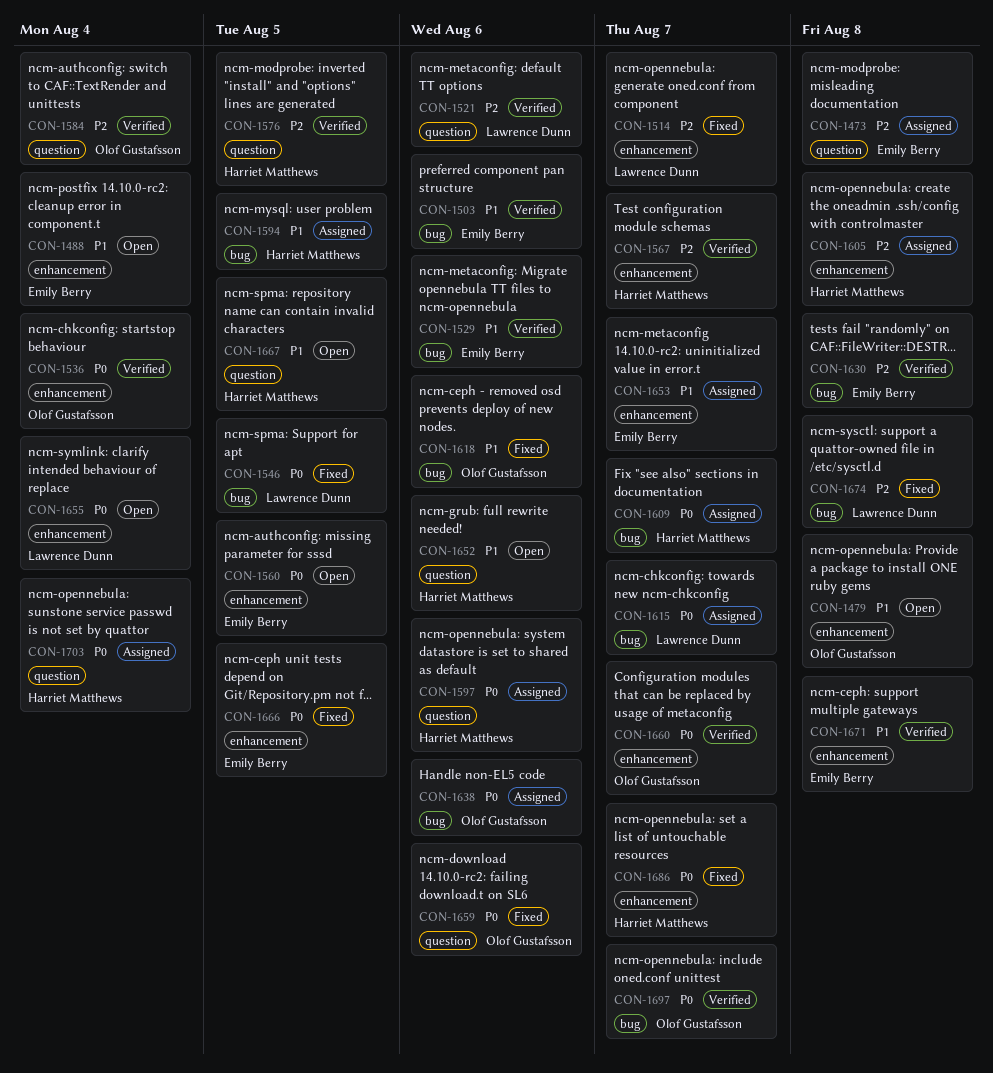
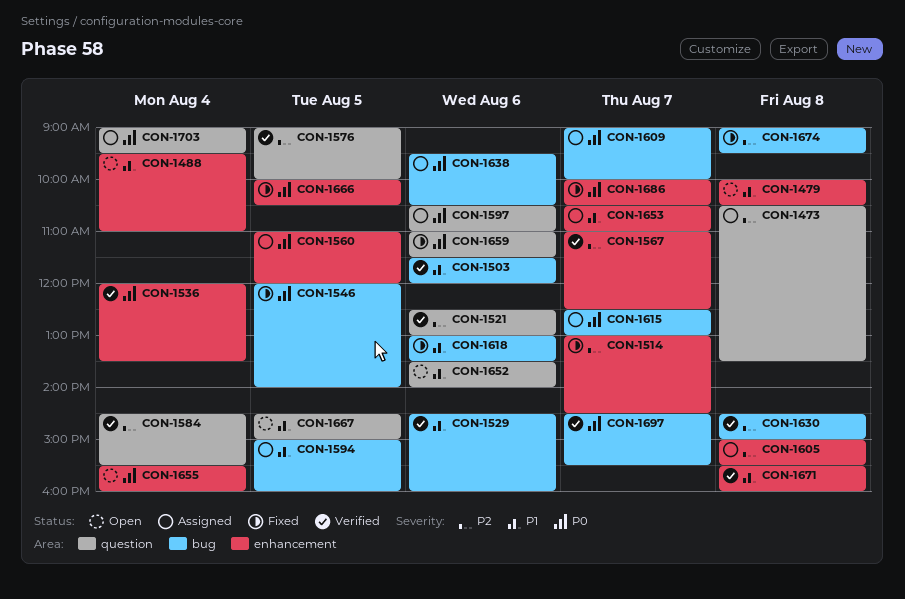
CON-1560, status: Open -> Assigned
CON-1660: present -> none

